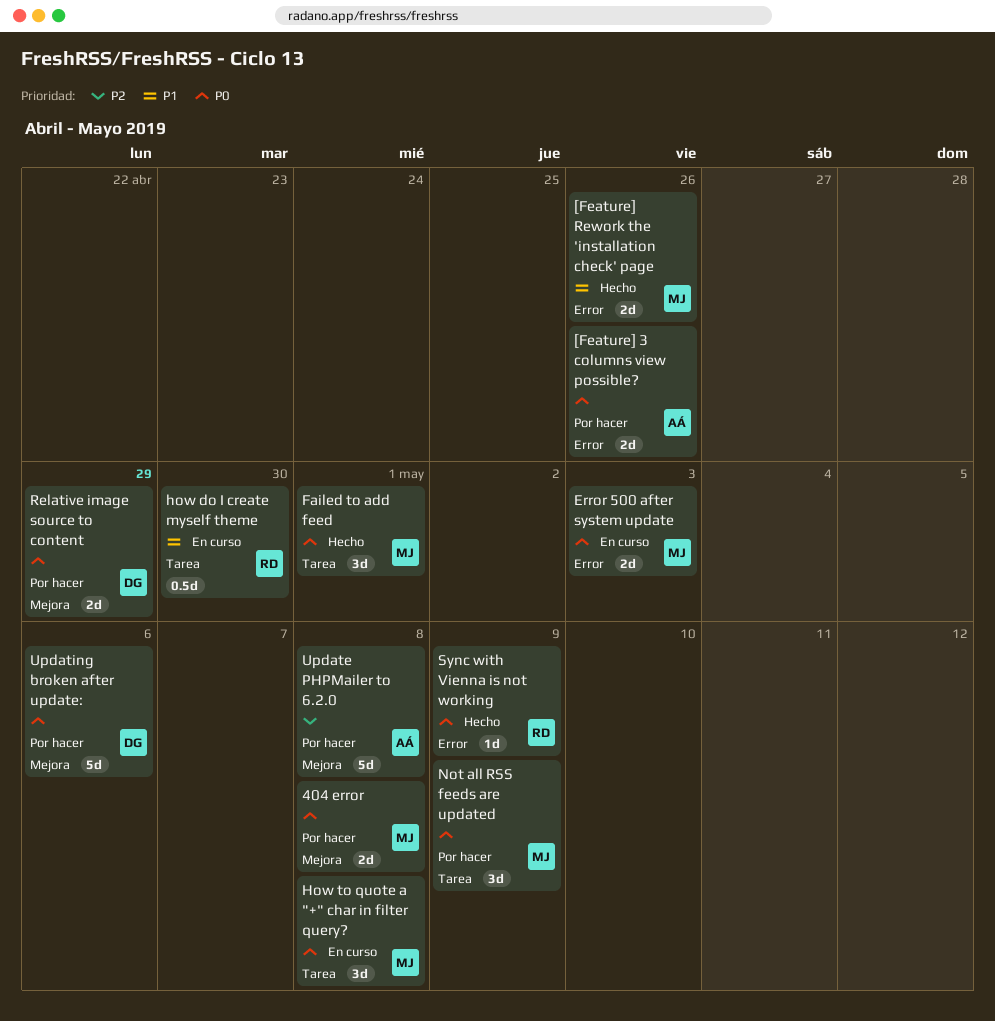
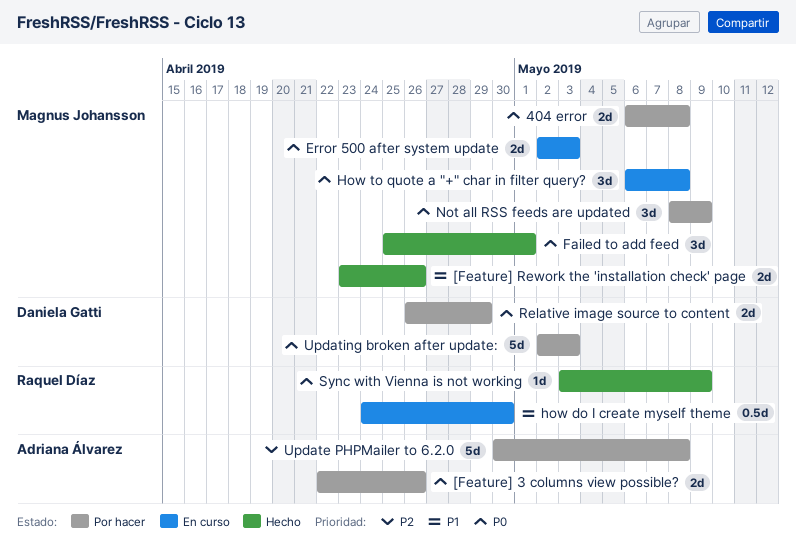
Updating broken after update:, due: May 6 -> May 3

